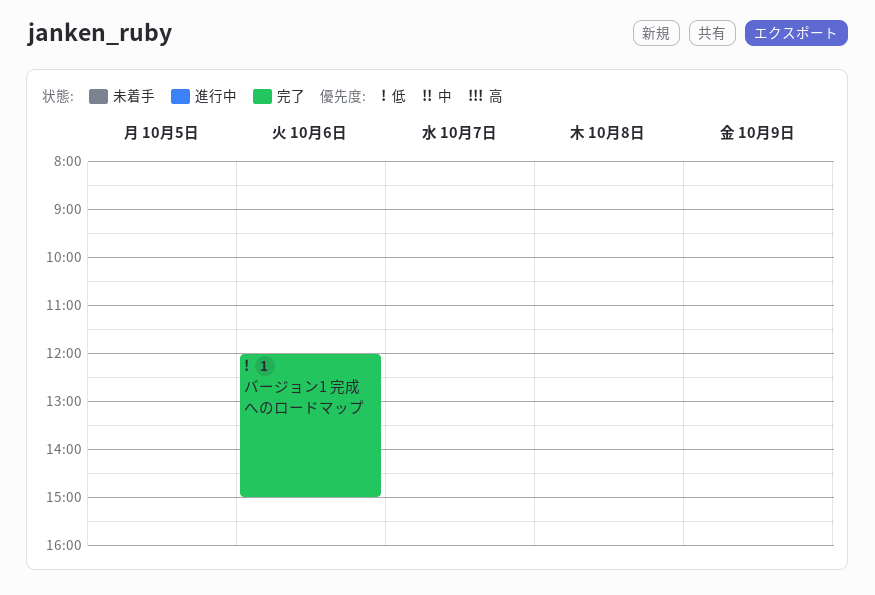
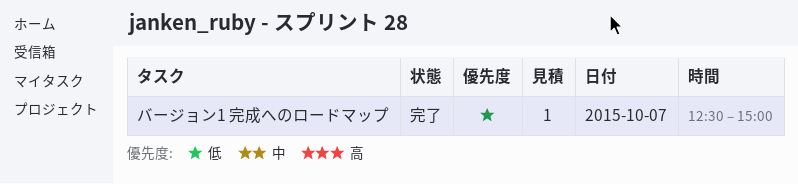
バージョン1 完成へのロードマップ, day: Oct 6 -> Oct 7
バージョン1 完成へのロードマップ, begins: 12:00 -> 12:30

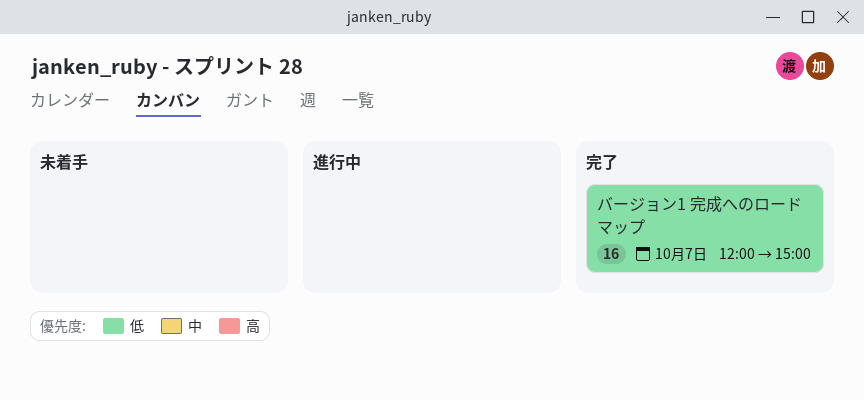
バージョン1 完成へのロードマップ, estimate: 1 -> 16
バージョン1 完成へのロードマップ, begins: 12:30 -> 12:00

